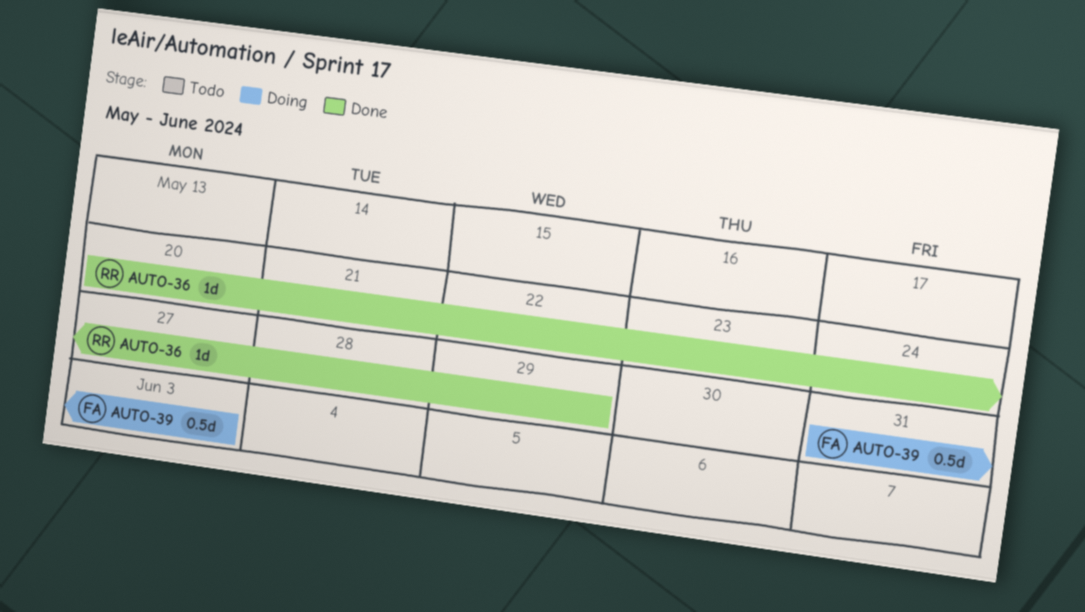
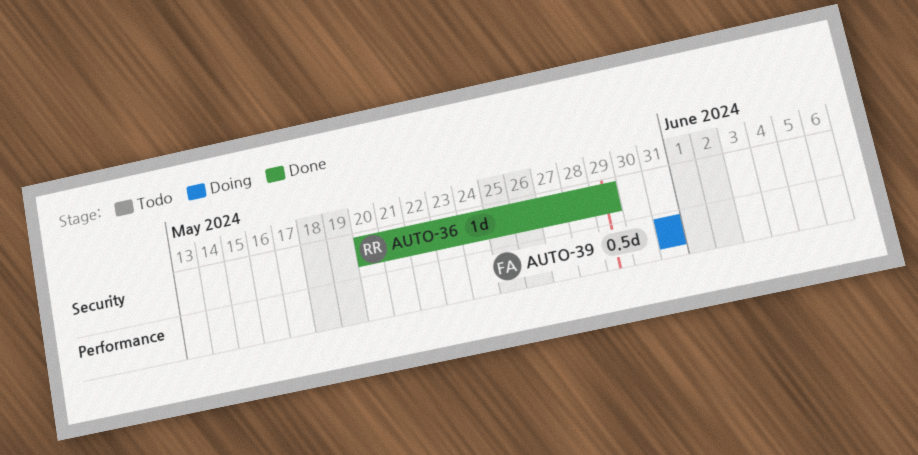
AUTO-39, due: Jun 3 -> May 31

